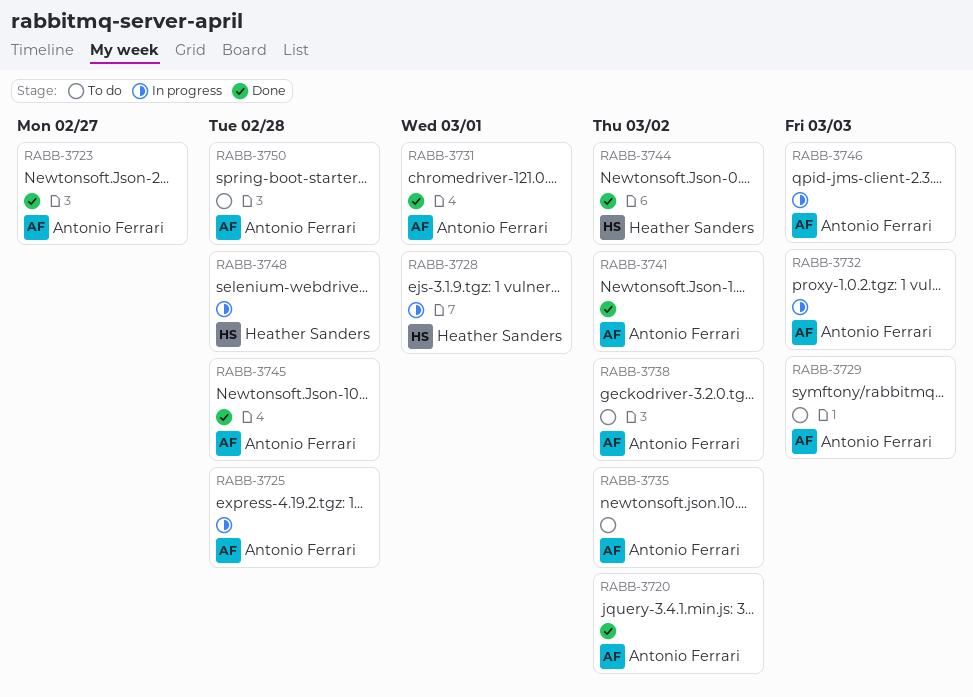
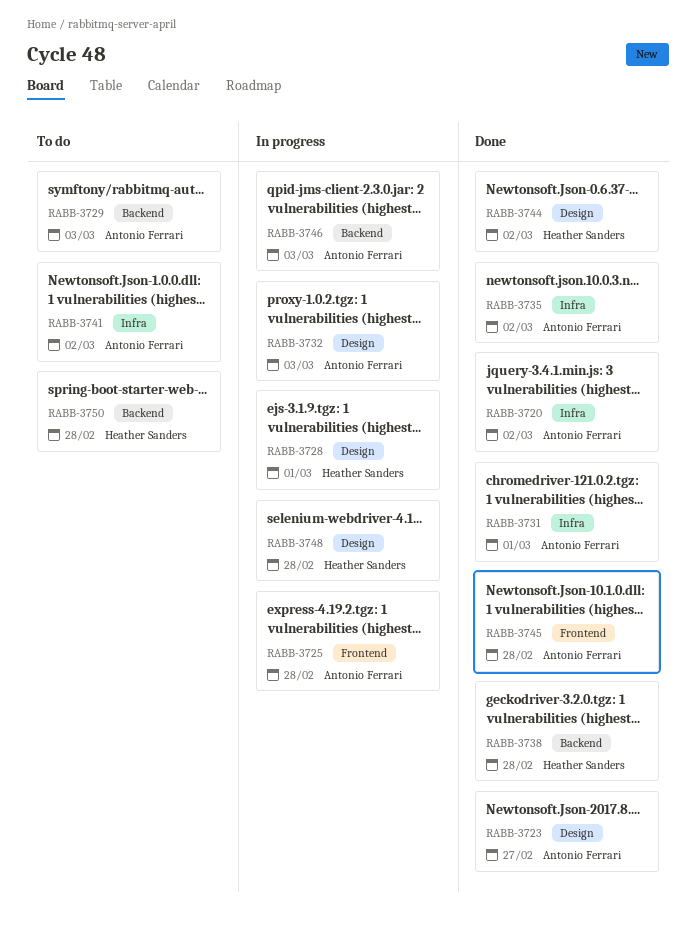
RABB-3735, status: To do -> Done
RABB-3738, status: To do -> Done
RABB-3738, owner: Antonio Ferrari -> Heather Sanders
RABB-3738, due: Mar 2 -> Feb 28
RABB-3741, status: Done -> To do
RABB-3750, owner: Antonio Ferrari -> Heather Sanders

